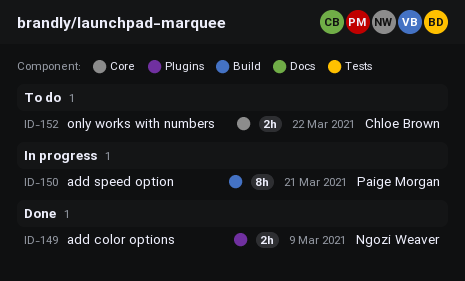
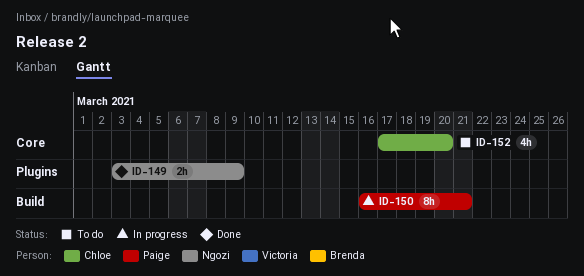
ID-152, estimate: 2h -> 4h
ID-152, due: Mar 22 -> Mar 20

